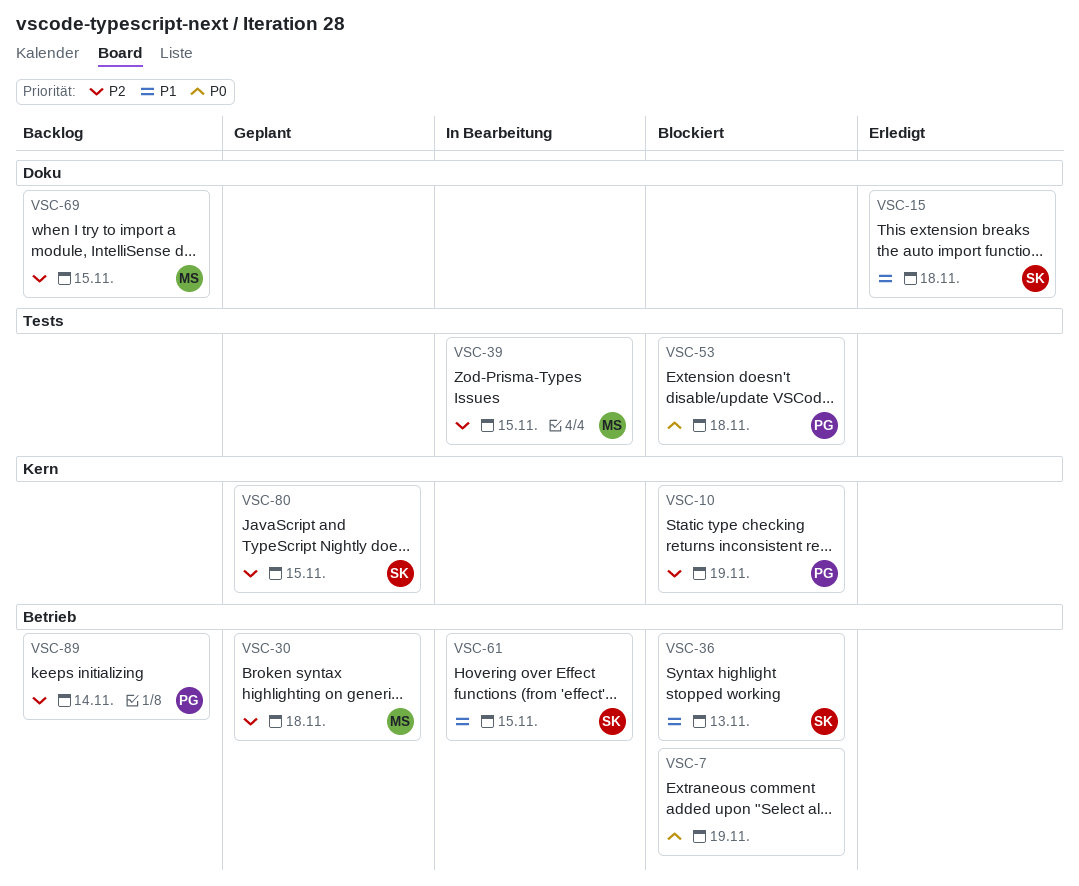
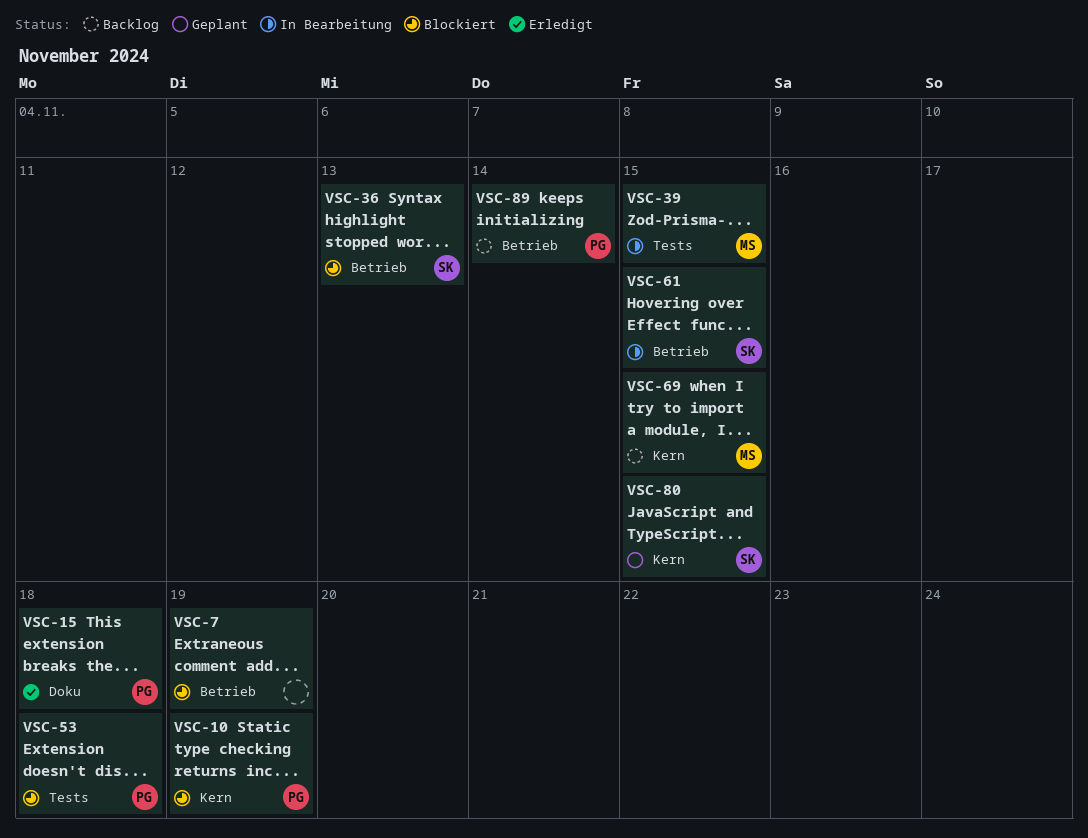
VSC-15, owner: SK -> PG
VSC-30: present -> none
VSC-69, label: Doku -> Kern

